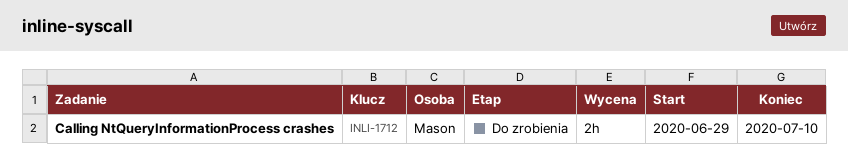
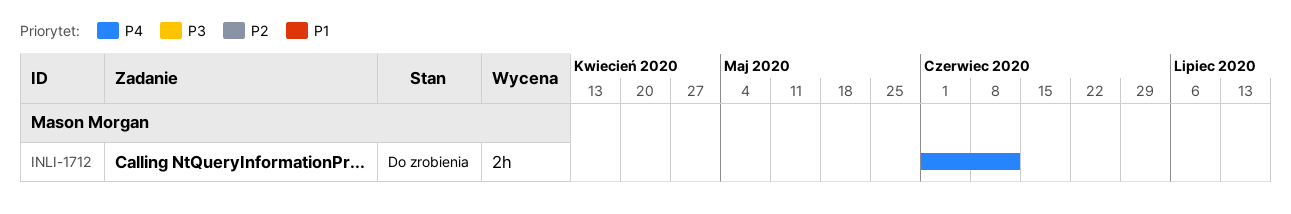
INLI-1712, start: Jun 29 -> Jun 1
INLI-1712, due: Jul 10 -> Jun 12

